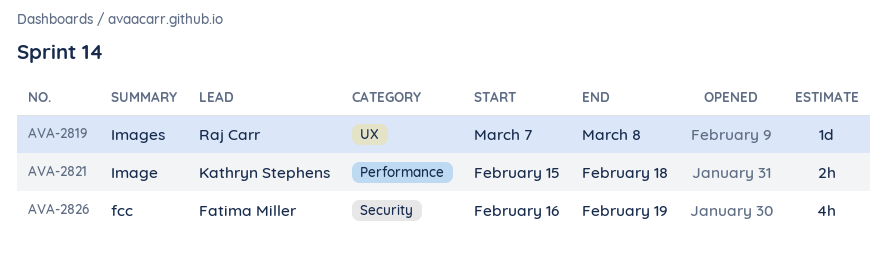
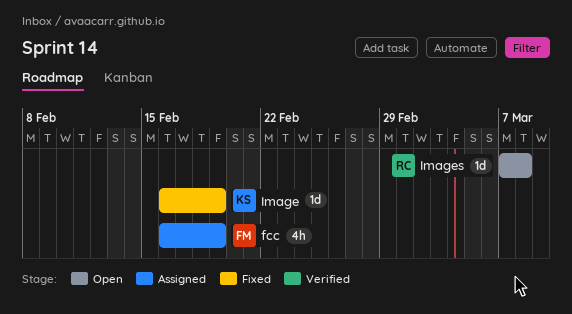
Image, estimate: 2h -> 1d
Image, start: Feb 15 -> Feb 16
Image, due: Feb 18 -> Feb 19

